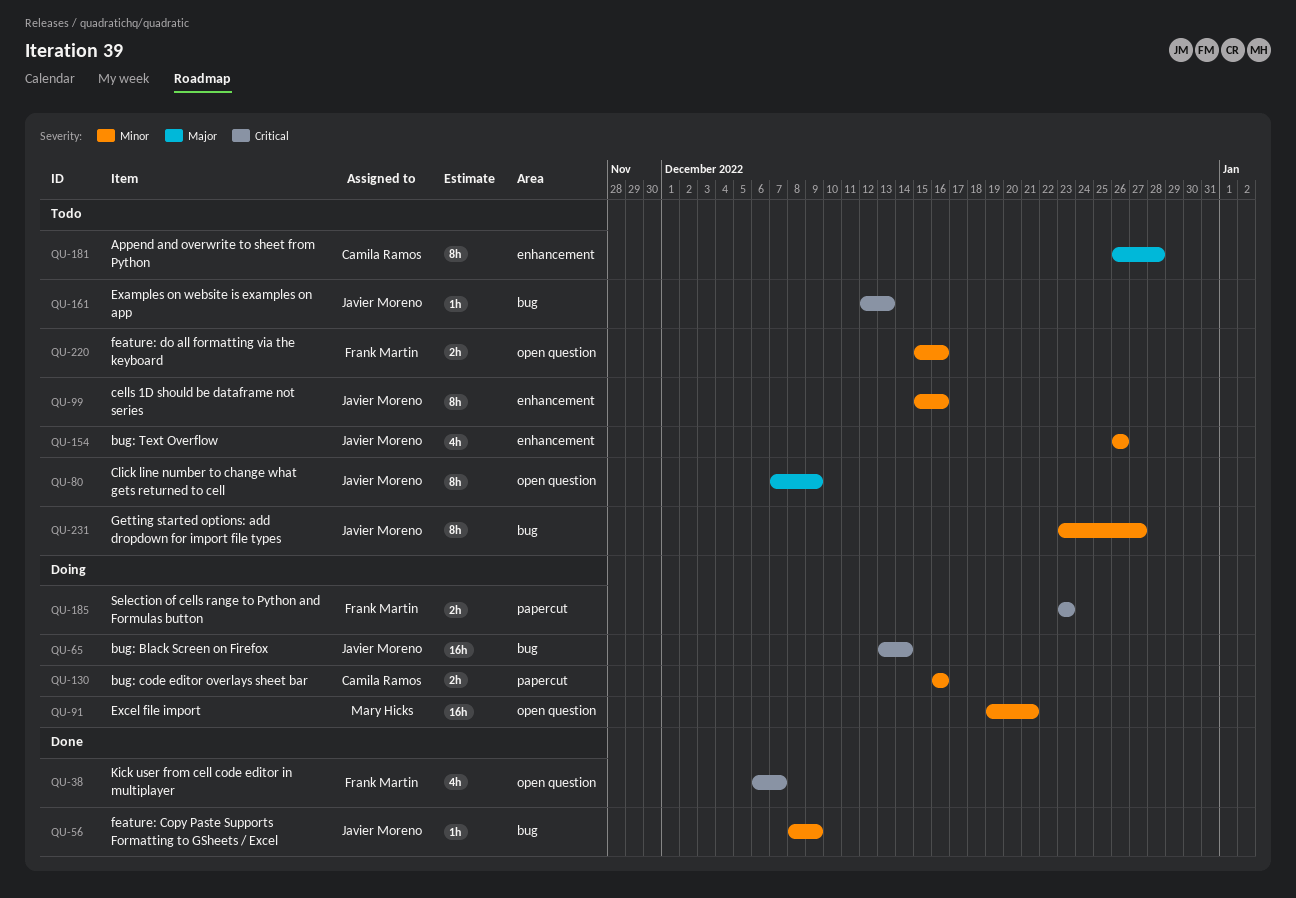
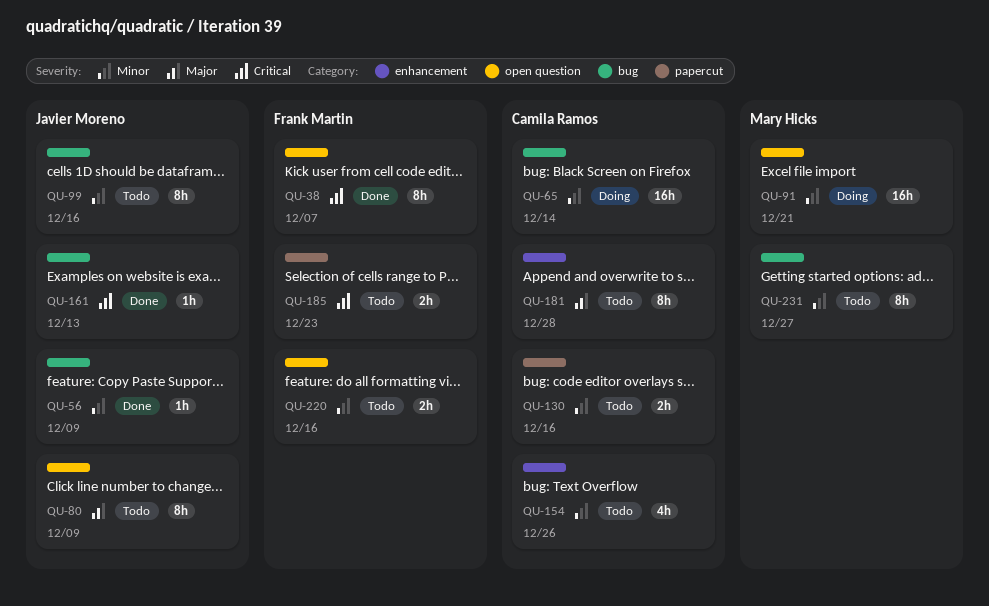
QU-38, estimate: 4h -> 8h
QU-65, owner: Javier Moreno -> Camila Ramos
QU-65, priority: Critical -> Minor
QU-99, label: enhancement -> bug
QU-130, status: Doing -> Todo
QU-154, owner: Javier Moreno -> Camila Ramos
QU-161, status: Todo -> Done
QU-185, status: Doing -> Todo
QU-231, owner: Javier Moreno -> Mary Hicks

